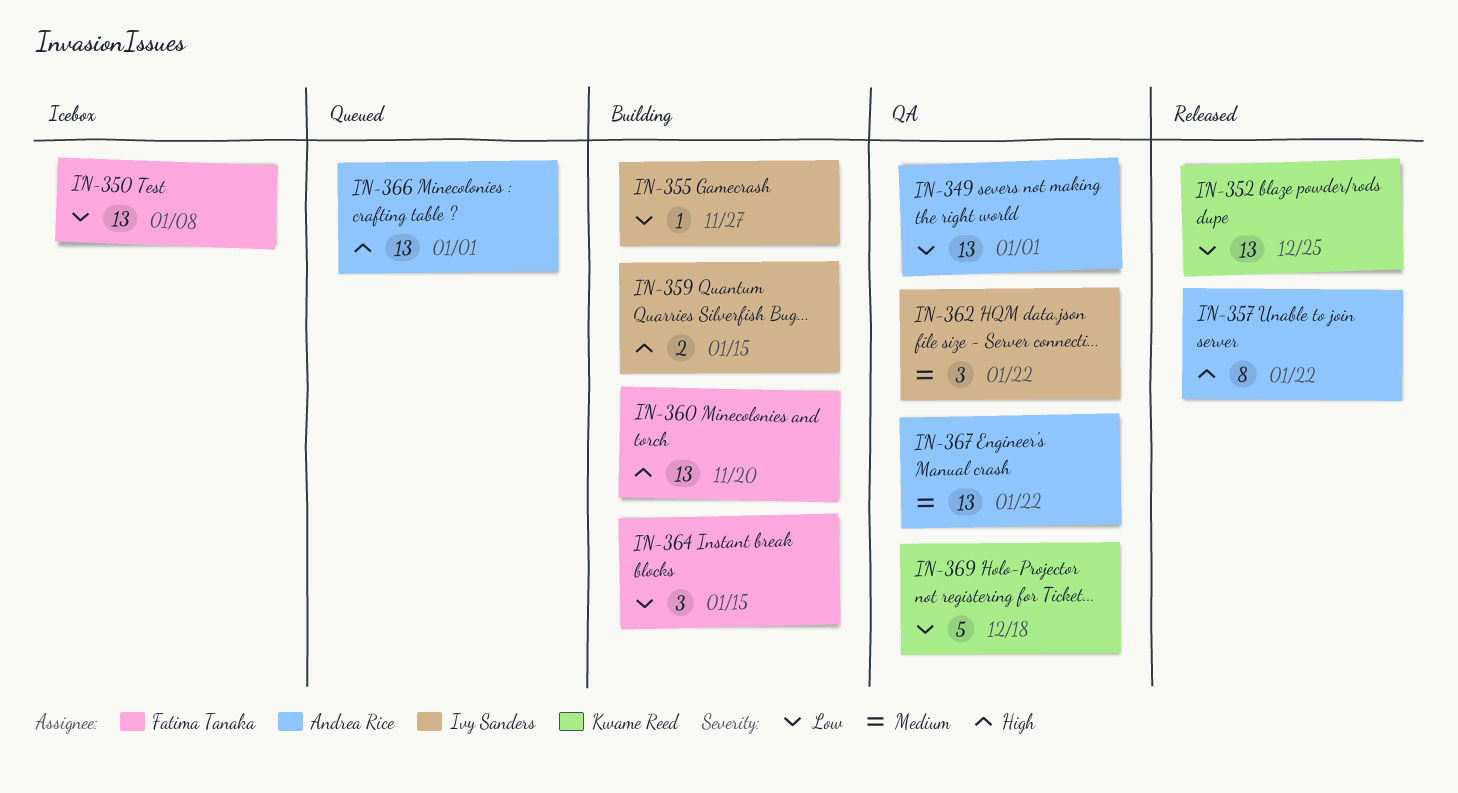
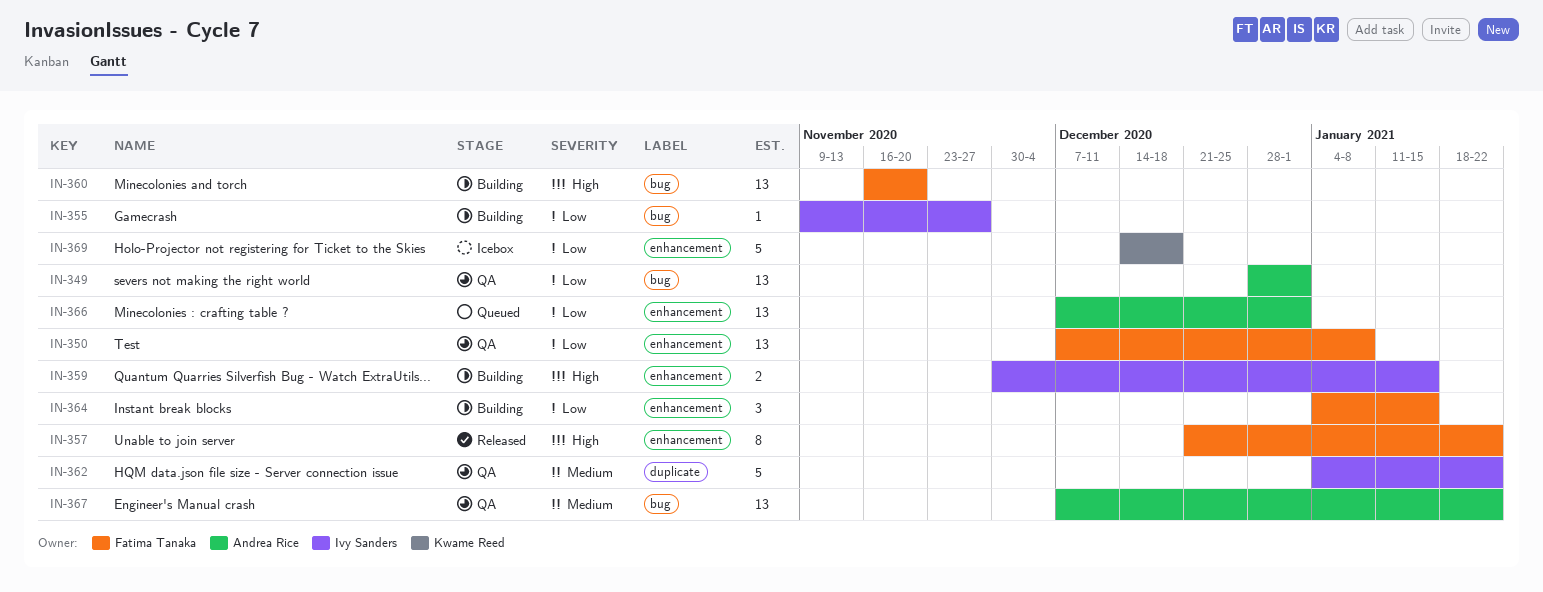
IN-350, status: Icebox -> QA
IN-352: present -> none
IN-357, owner: Andrea Rice -> Fatima Tanaka
IN-362, estimate: 3 -> 5
IN-366, priority: High -> Low
IN-369, status: QA -> Icebox

